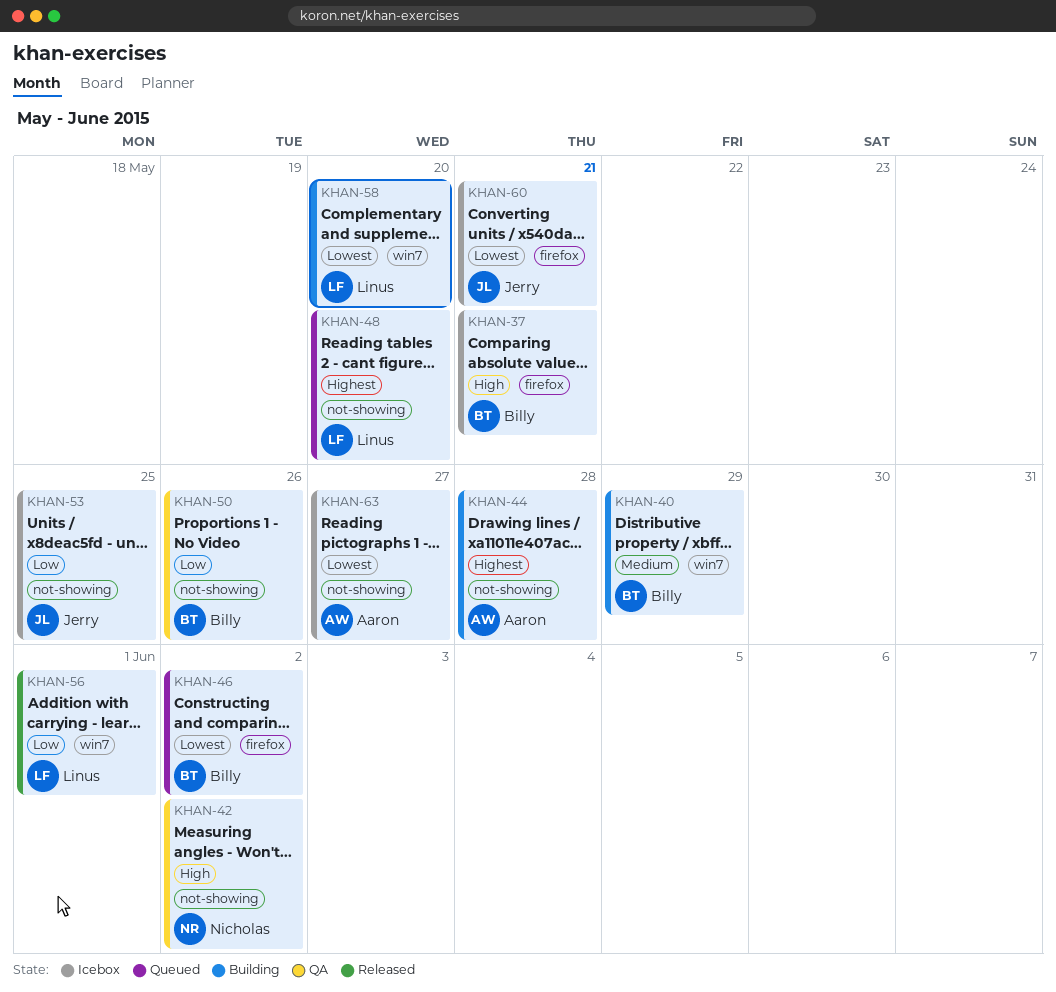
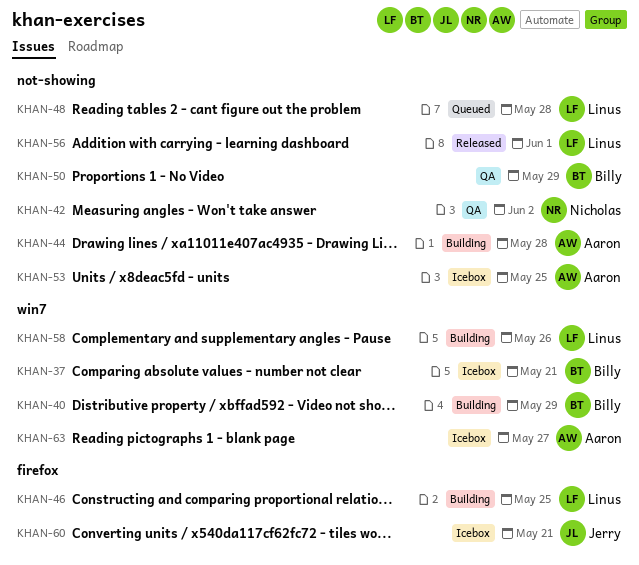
KHAN-37, label: firefox -> win7
KHAN-46, status: Queued -> Building
KHAN-46, owner: Billy -> Linus
KHAN-46, due: Jun 2 -> May 25
KHAN-48, due: May 20 -> May 28
KHAN-50, due: May 26 -> May 29
KHAN-53, owner: Jerry -> Aaron
KHAN-56, label: win7 -> not-showing
KHAN-58, due: May 20 -> May 26
KHAN-63, label: not-showing -> win7

